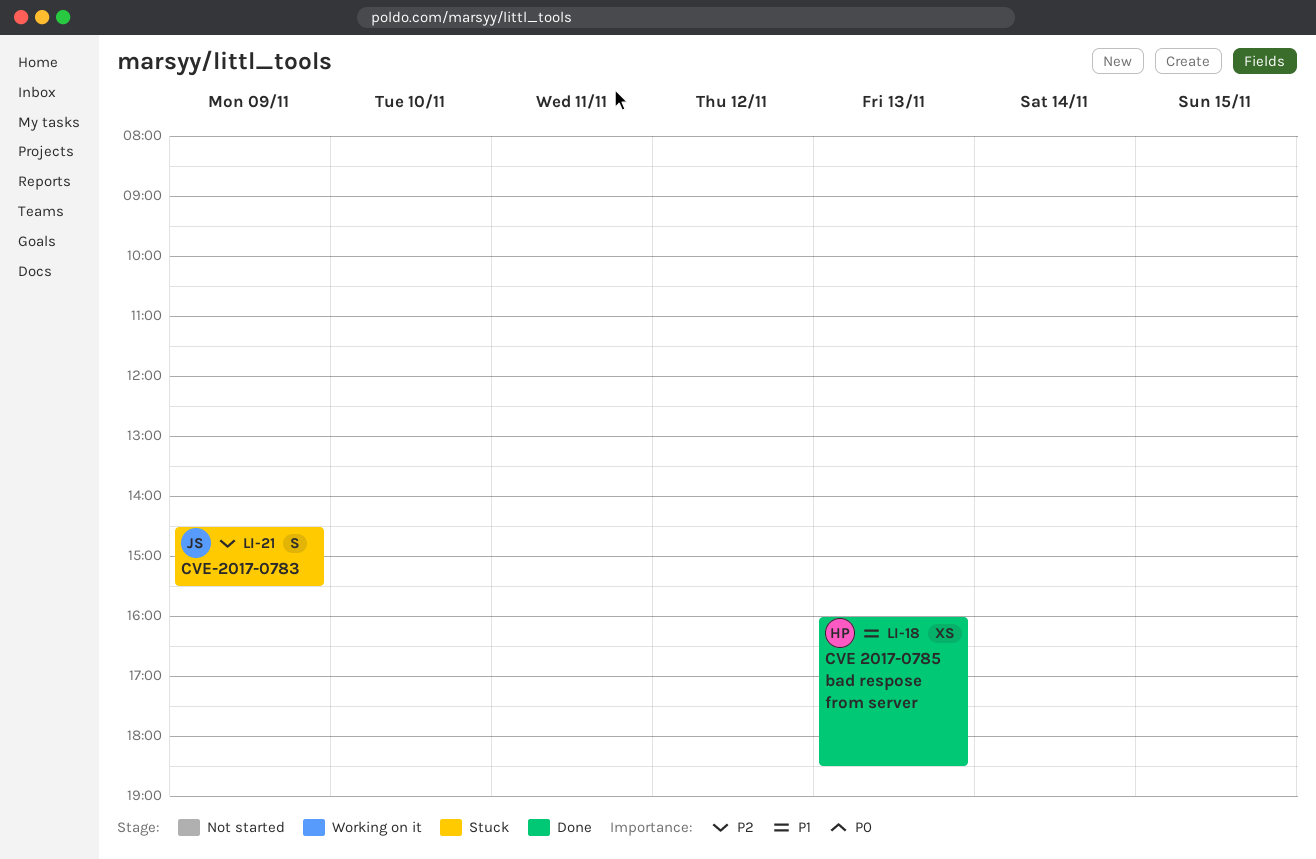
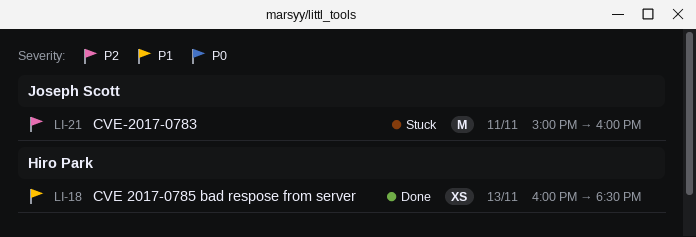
LI-21, estimate: S -> M
LI-21, day: Nov 9 -> Nov 11
LI-21, begins: 14:30 -> 15:00
LI-21, ends: 15:30 -> 16:00

